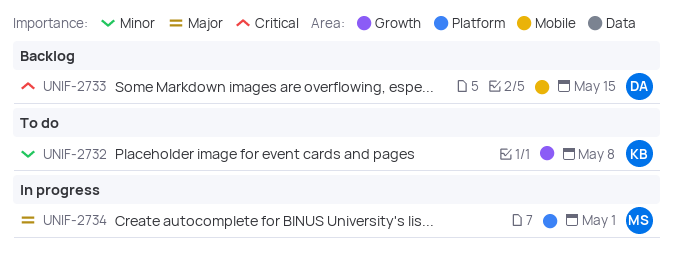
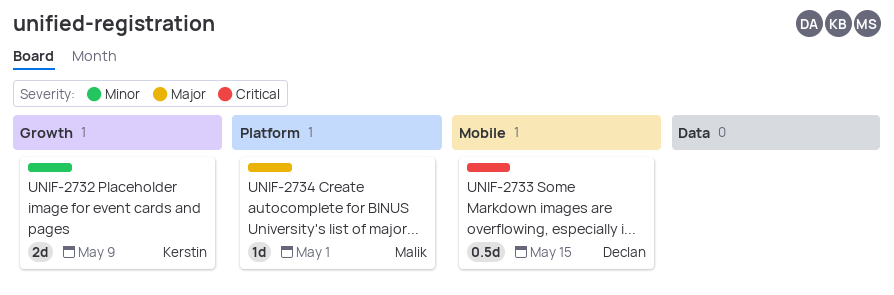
UNIF-2732, due: May 8 -> May 9

